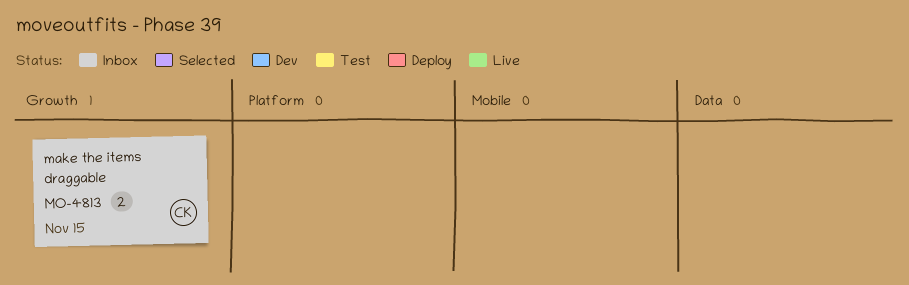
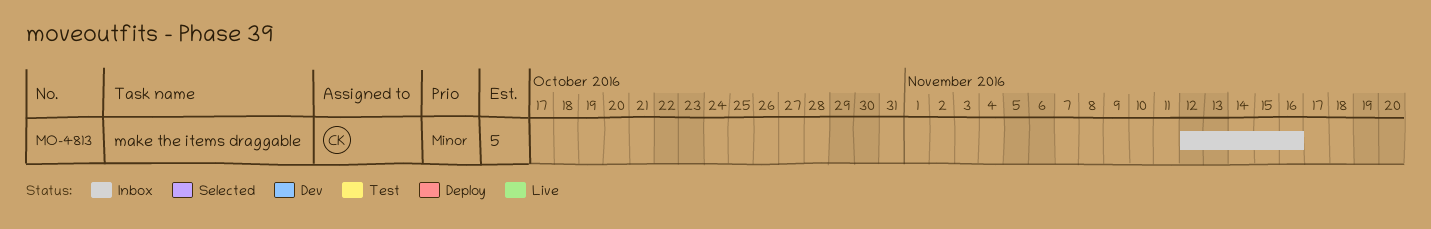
MO-4813, estimate: 2 -> 5
MO-4813, due: Nov 15 -> Nov 16

